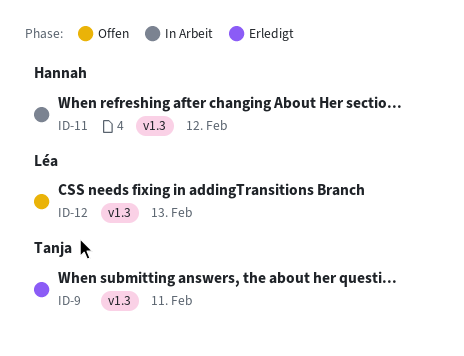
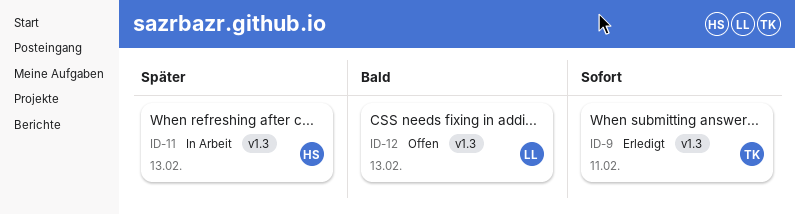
ID-11, due: Feb 12 -> Feb 13

